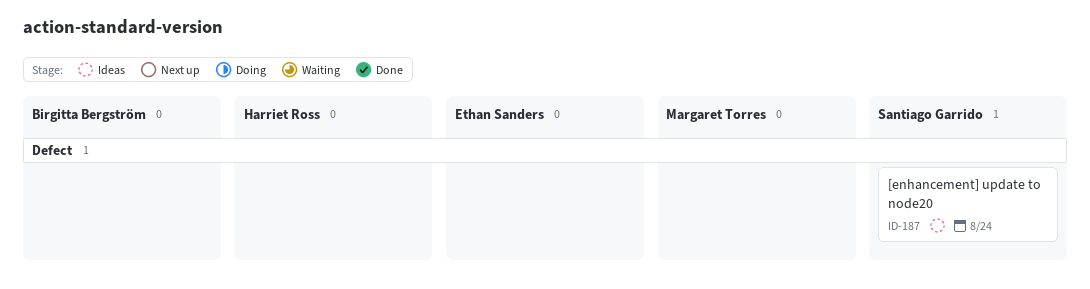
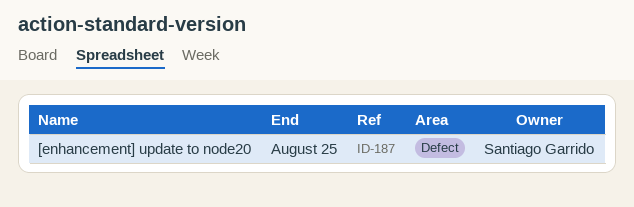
ID-187, due: Aug 24 -> Aug 25

